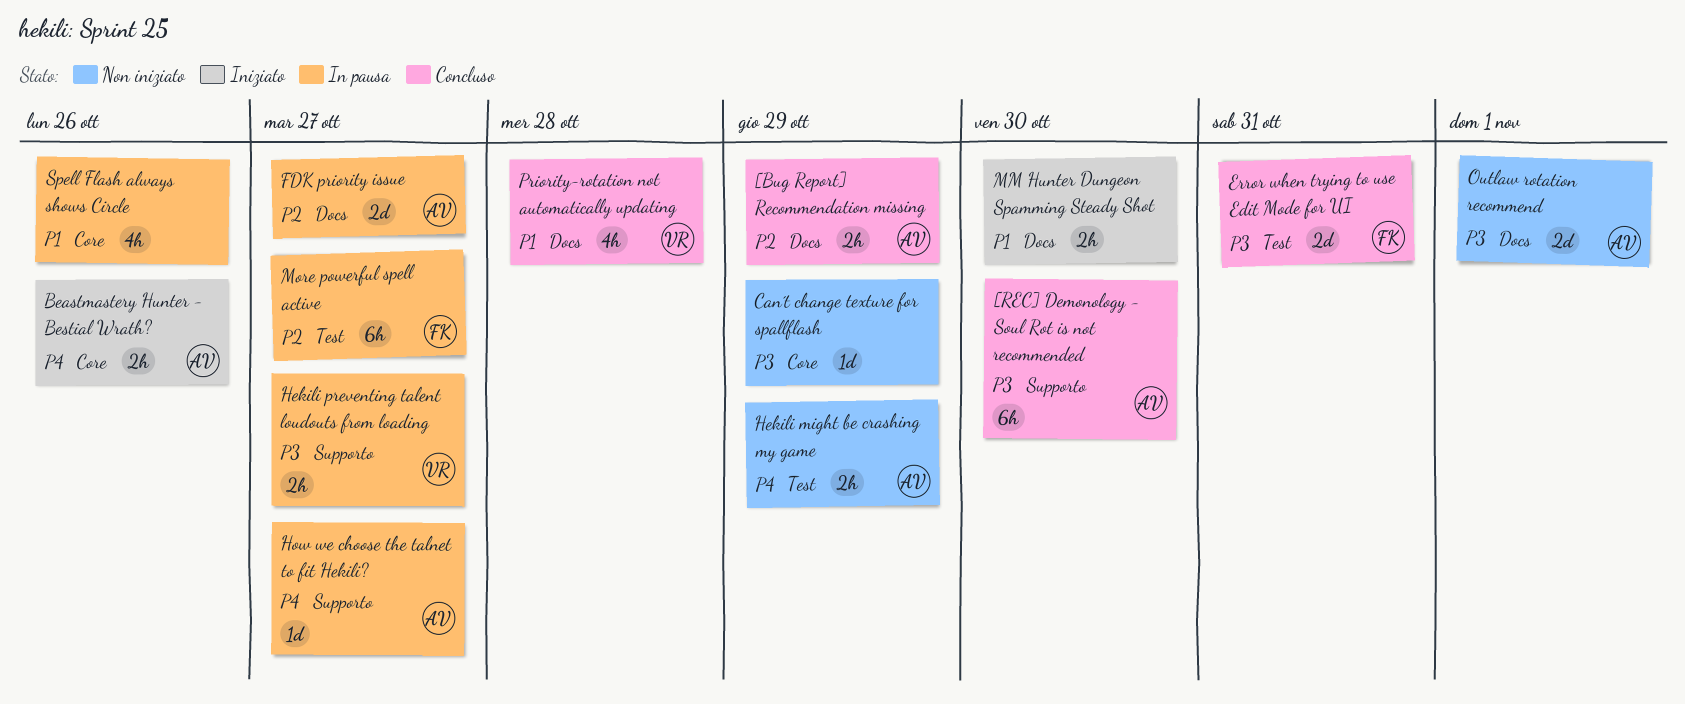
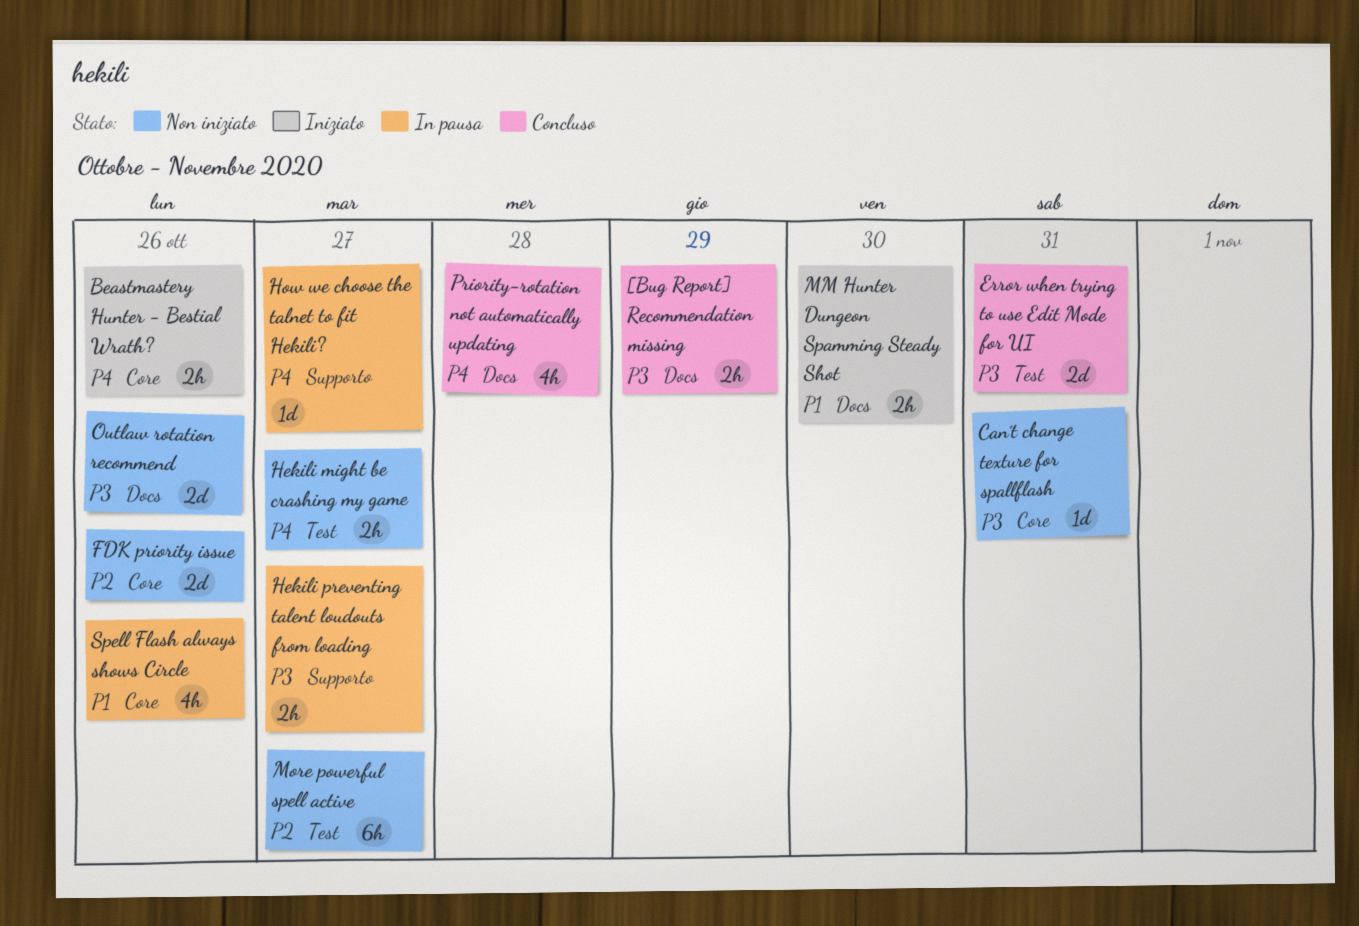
[Bug Report] Recommendation missing, priority: P2 -> P3
[REC] Demonology - Soul Rot is not recommended: present -> none
Can´t change texture for spallflash, due: Oct 29 -> Oct 31
FDK priority issue, status: In pausa -> Non iniziato
FDK priority issue, label: Docs -> Core
FDK priority issue, due: Oct 27 -> Oct 26
Hekili might be crashing my game, due: Oct 29 -> Oct 27
More powerful spell active, status: In pausa -> Non iniziato
Outlaw rotation recommend, due: Nov 1 -> Oct 26
Priority-rotation not automatically updating, priority: P1 -> P4

